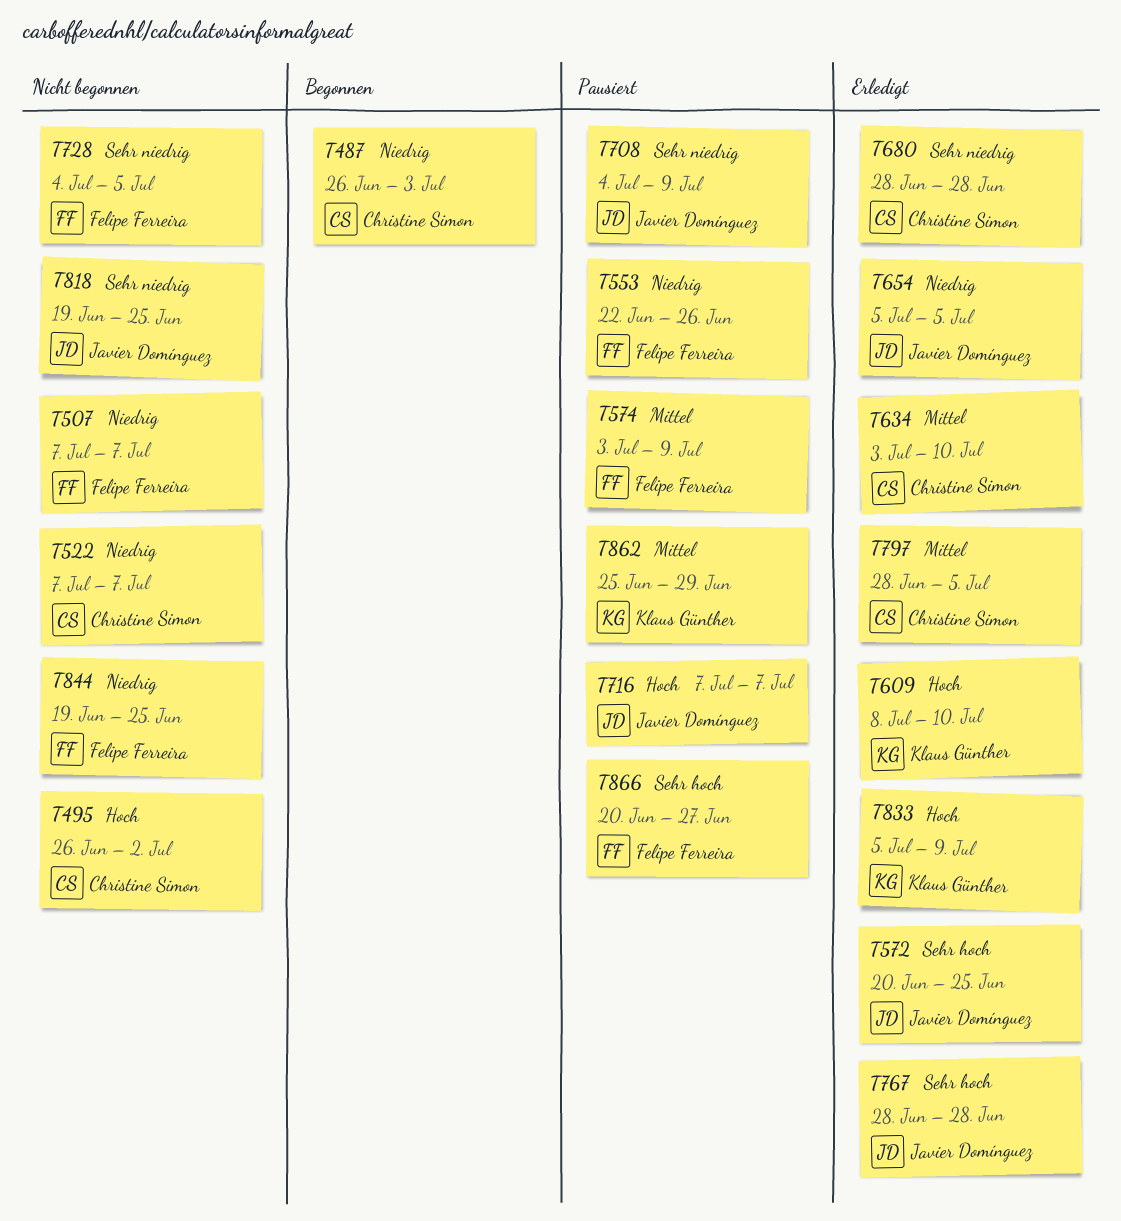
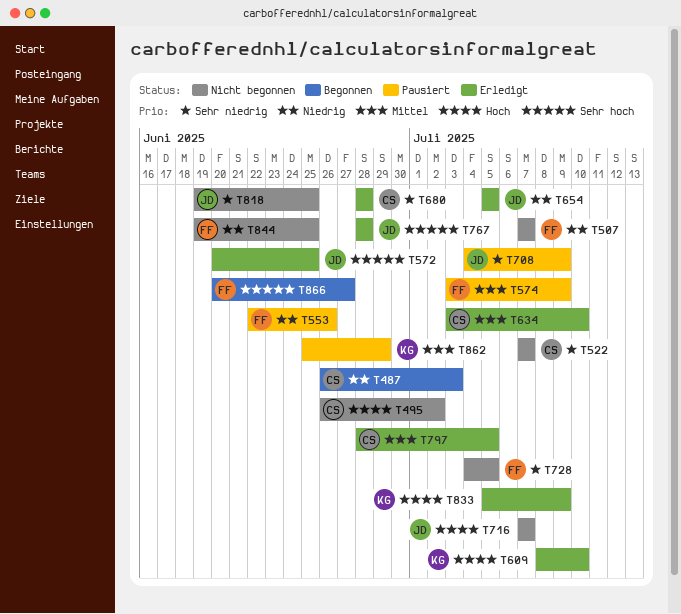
T522, priority: Niedrig -> Sehr niedrig
T716, status: Pausiert -> Nicht begonnen
T866, status: Pausiert -> Begonnen

